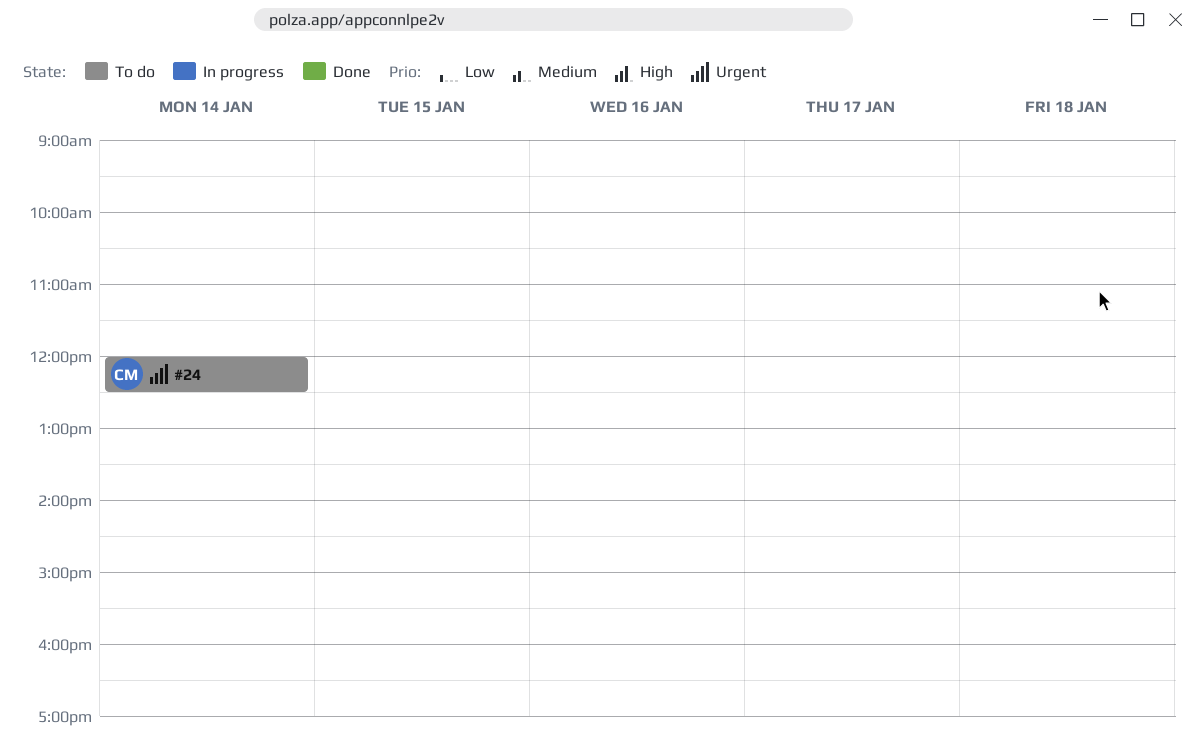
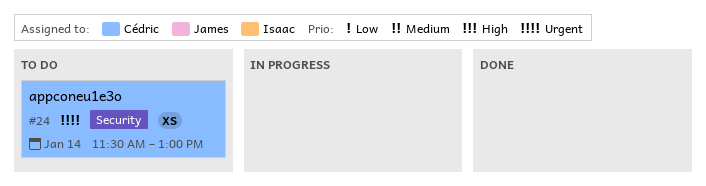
#24, begins: 12:00 -> 11:30
#24, ends: 12:30 -> 13:00

